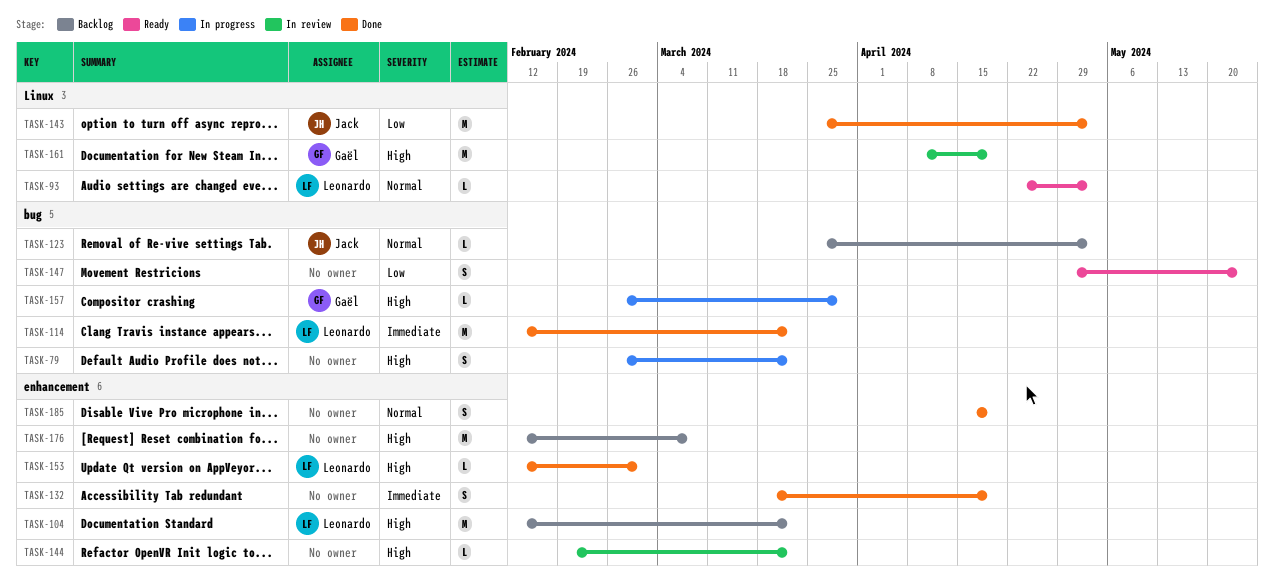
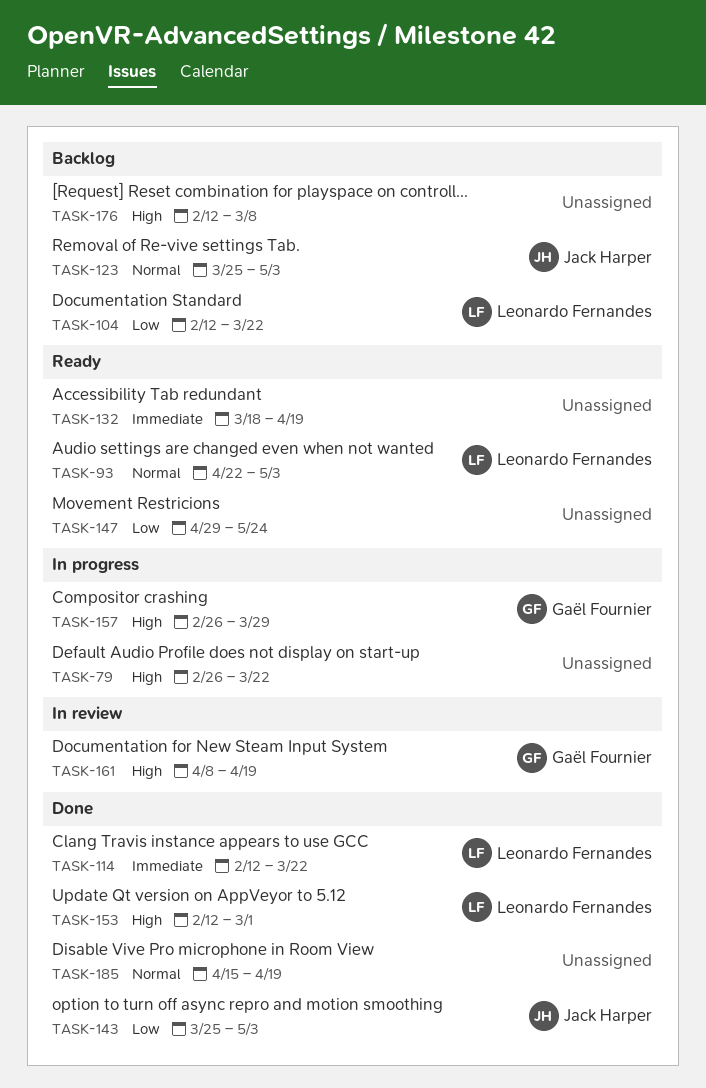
TASK-104, priority: High -> Low
TASK-132, status: Done -> Ready
TASK-144: present -> none

